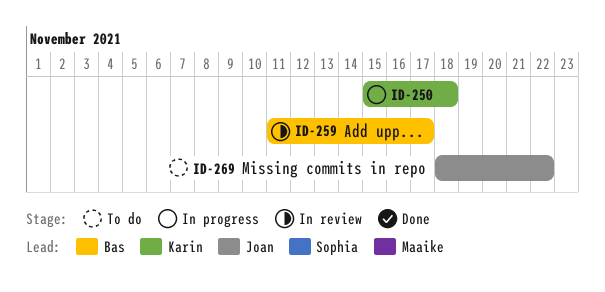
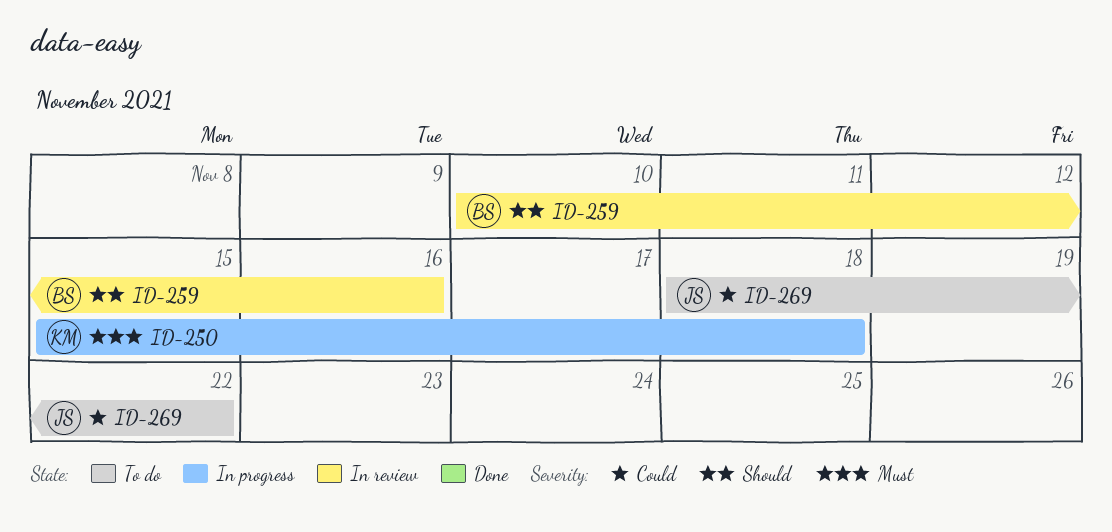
ID-259, start: Nov 11 -> Nov 10
ID-259, due: Nov 17 -> Nov 16

